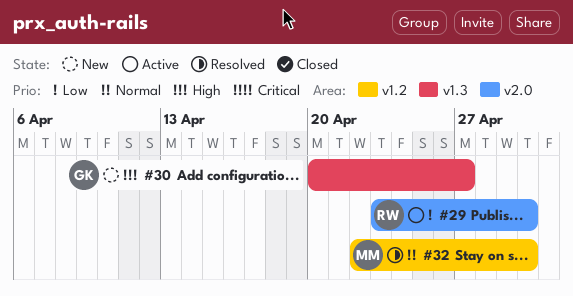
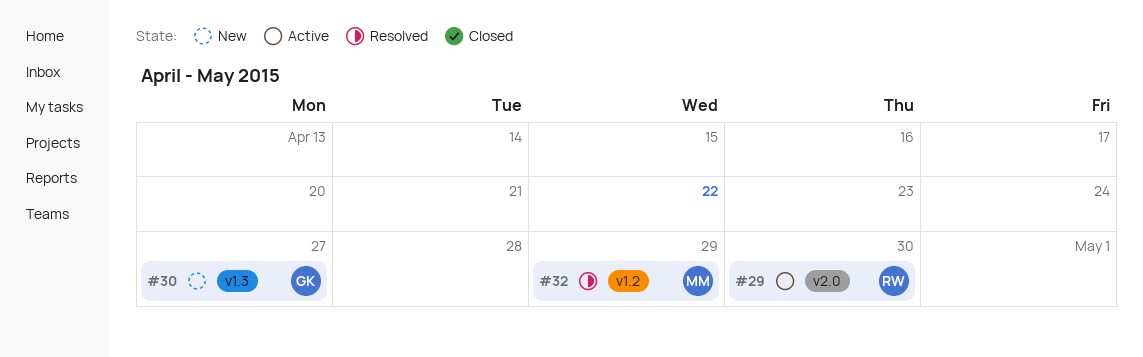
#32, due: Apr 30 -> Apr 29

